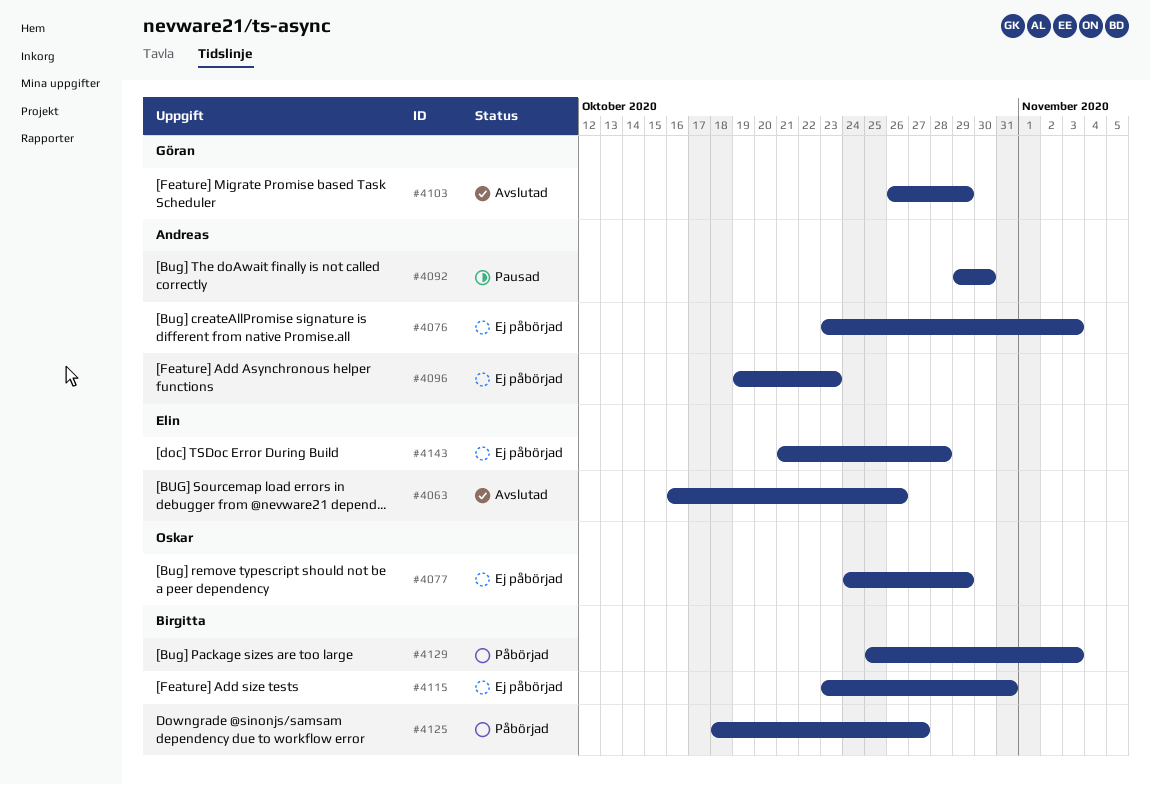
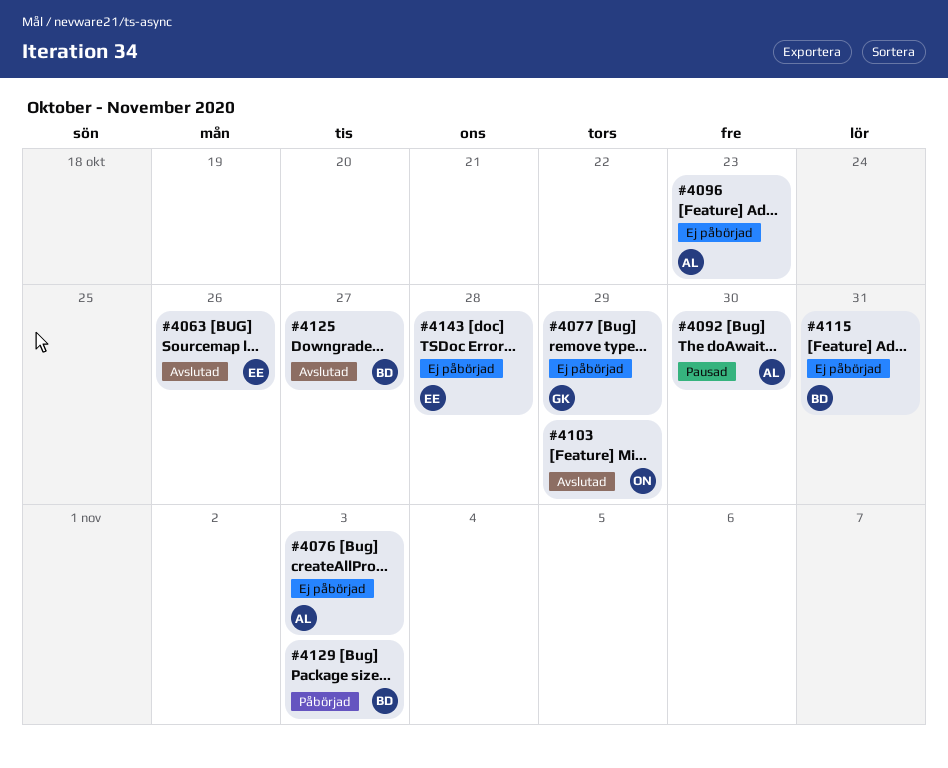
#4077, owner: Oskar -> Göran
#4103, owner: Göran -> Oskar
#4125, status: Påbörjad -> Avslutad

